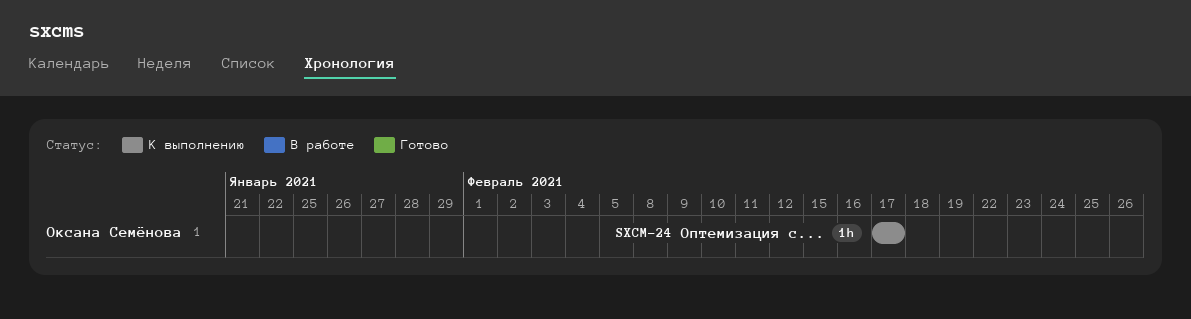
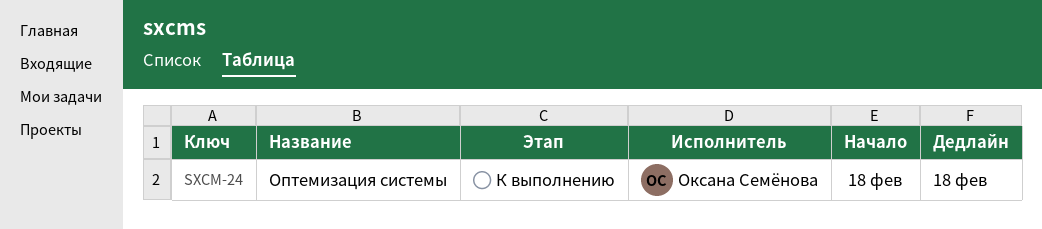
SXCM-24, start: Feb 17 -> Feb 18
SXCM-24, due: Feb 17 -> Feb 18

